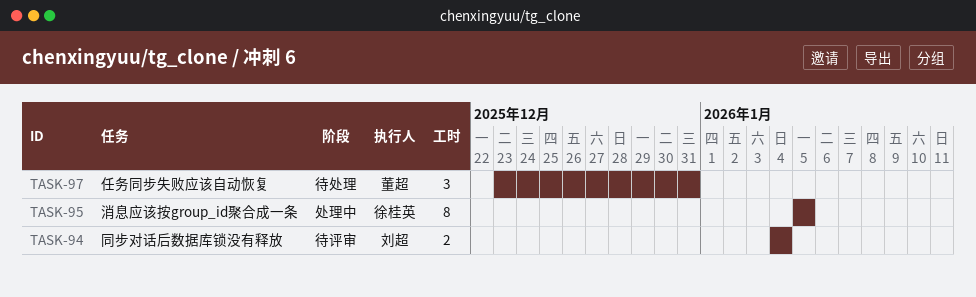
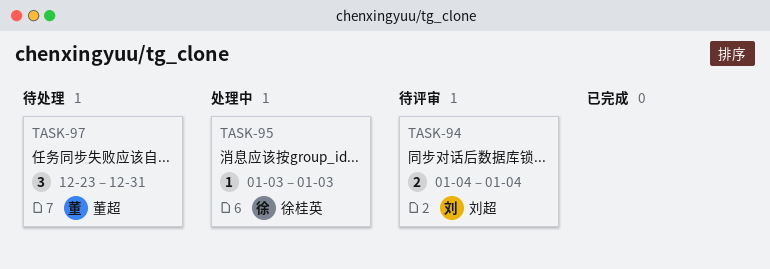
TASK-95, estimate: 8 -> 1
TASK-95, start: Jan 5 -> Jan 3
TASK-95, due: Jan 5 -> Jan 3

